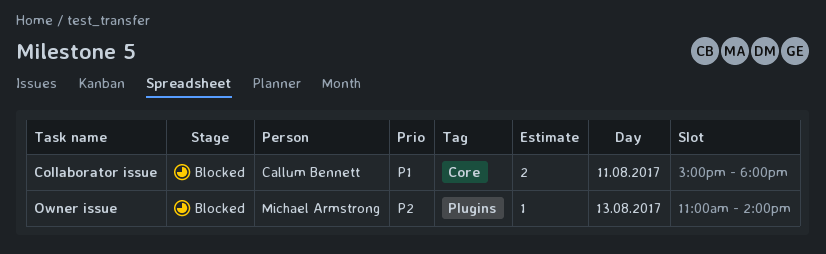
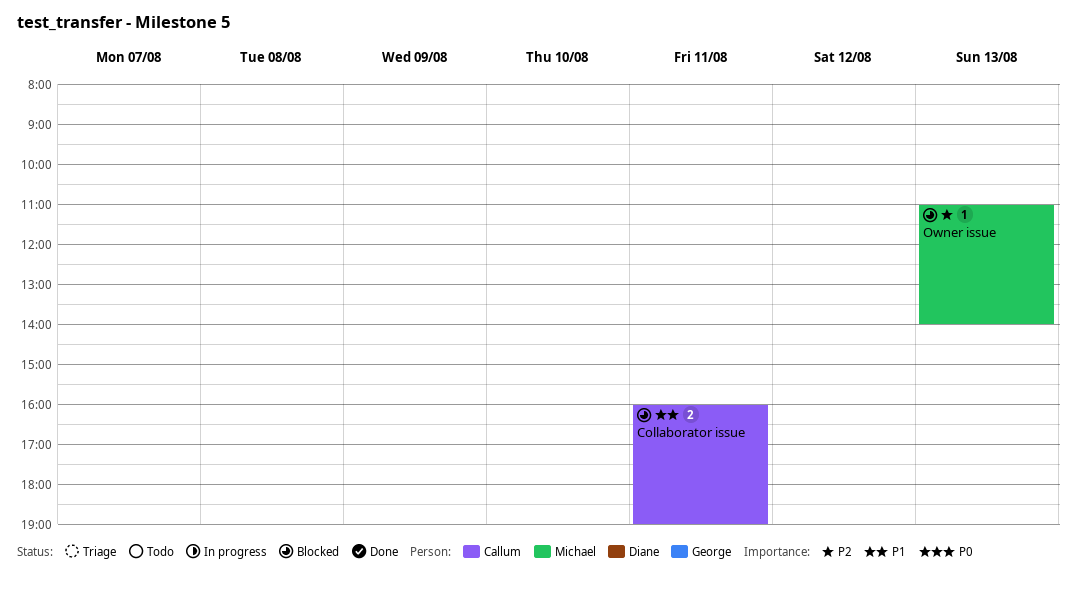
Collaborator issue, begins: 15:00 -> 16:00
Collaborator issue, ends: 18:00 -> 19:00

